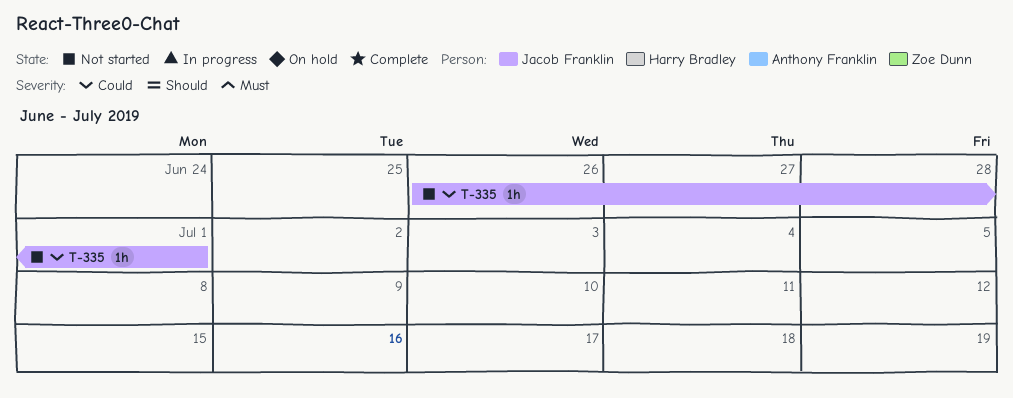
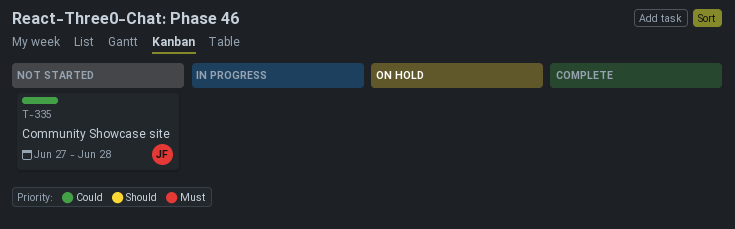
T-335, start: Jun 26 -> Jun 27
T-335, due: Jul 1 -> Jun 28

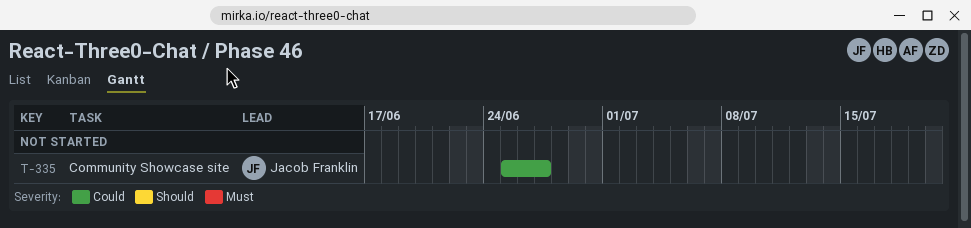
T-335, start: Jun 27 -> Jun 25
T-335, due: Jun 28 -> Jun 27

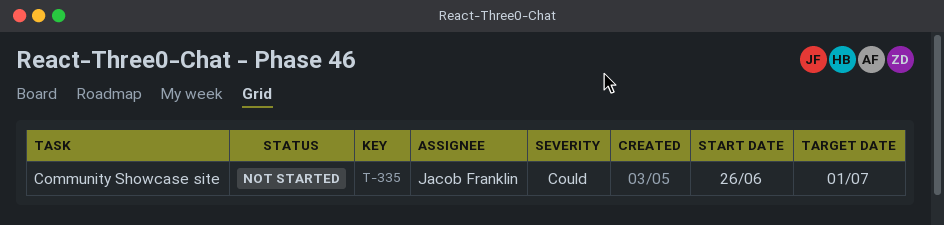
T-335, start: Jun 25 -> Jun 26
T-335, due: Jun 27 -> Jul 1

